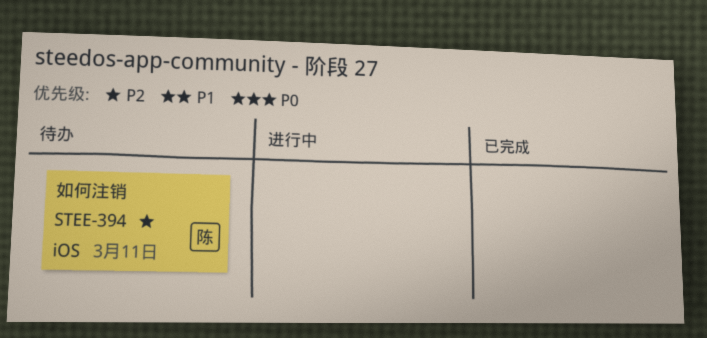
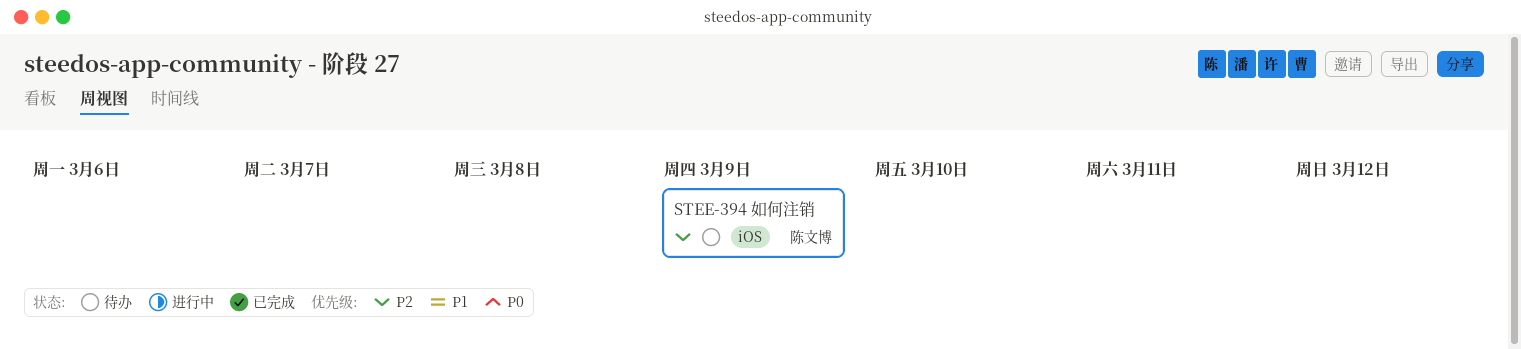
STEE-394, due: Mar 11 -> Mar 9

